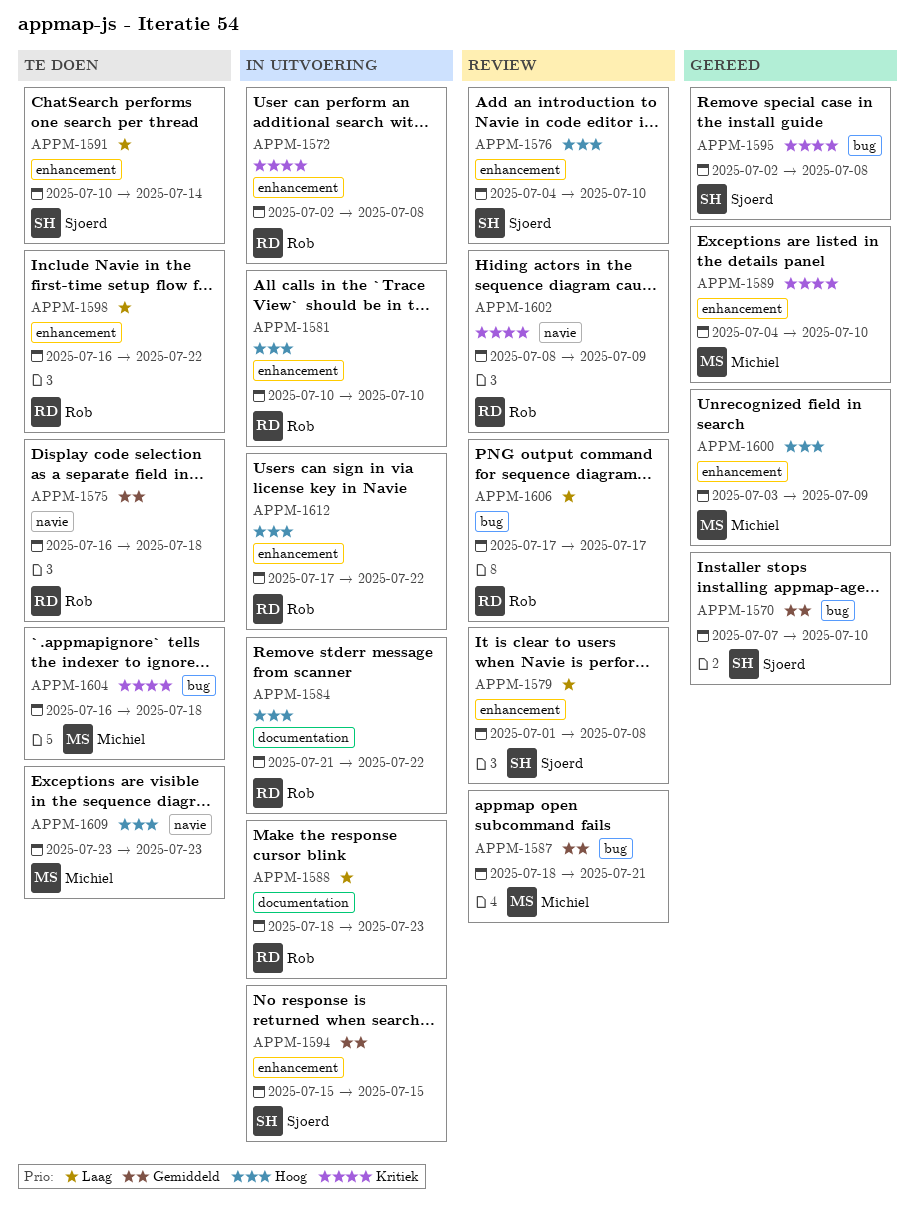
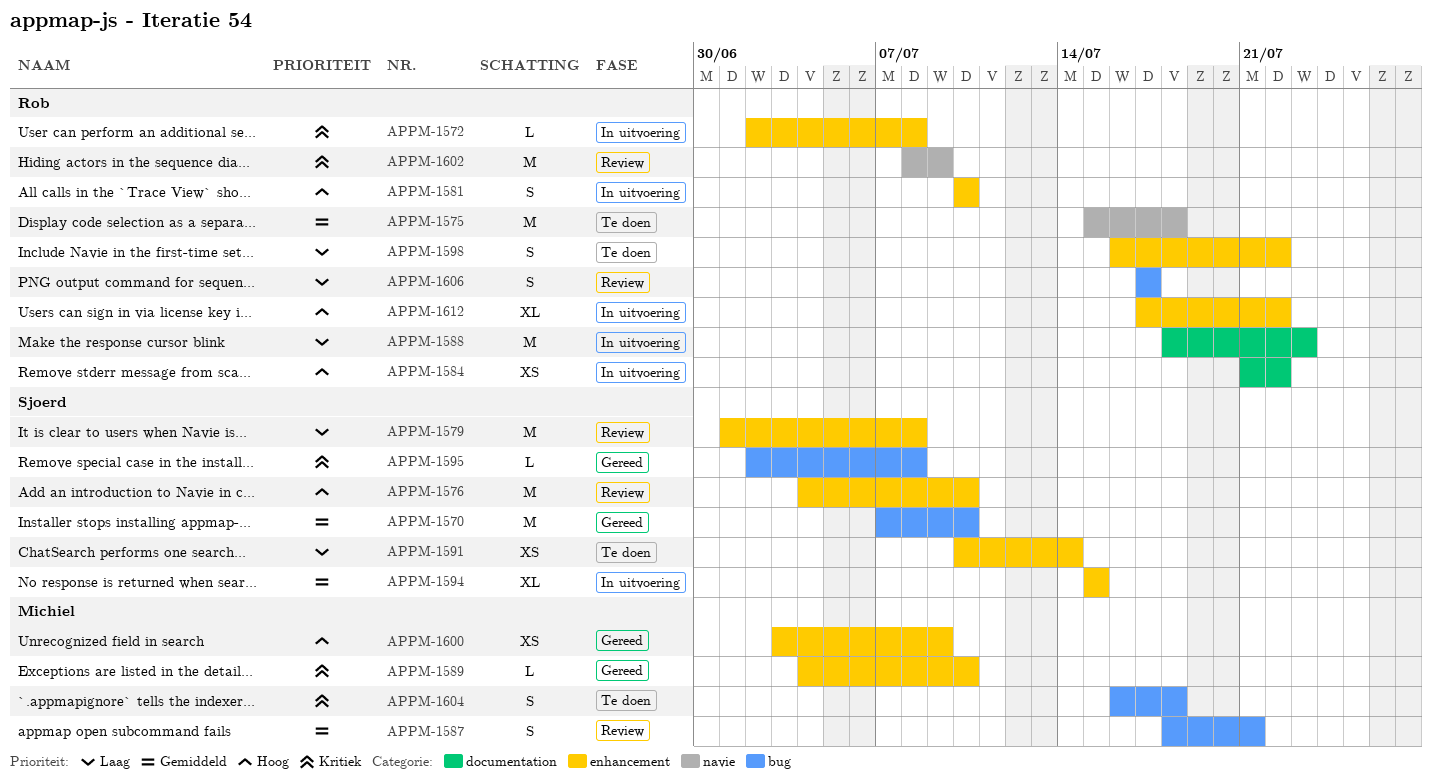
APPM-1575, start: Jul 16 -> Jul 15
APPM-1609: present -> none

